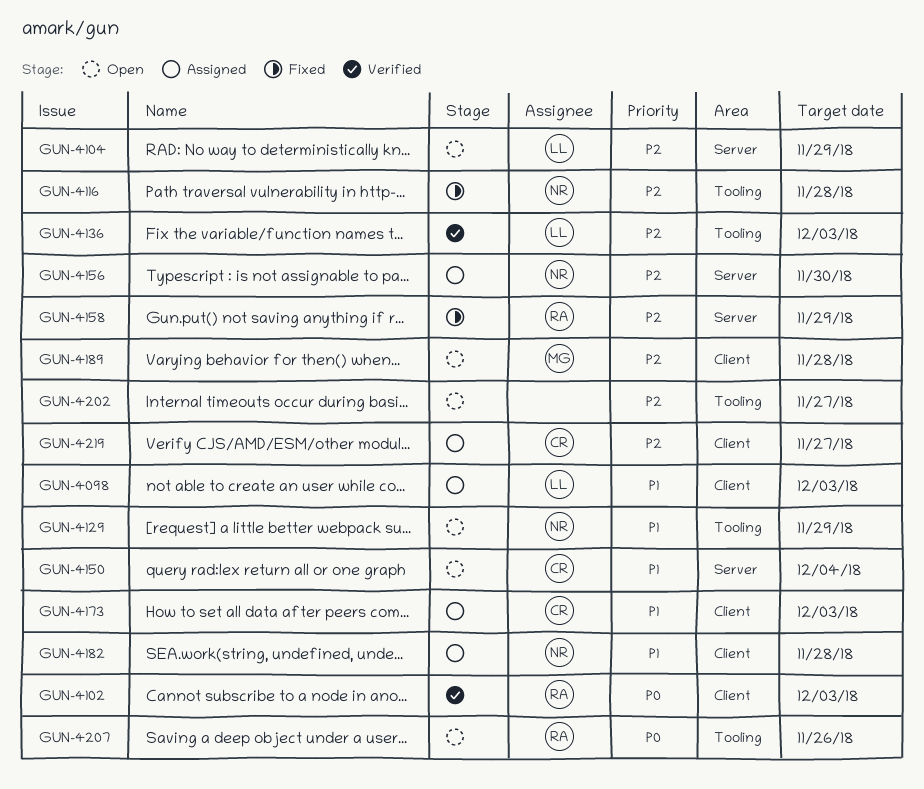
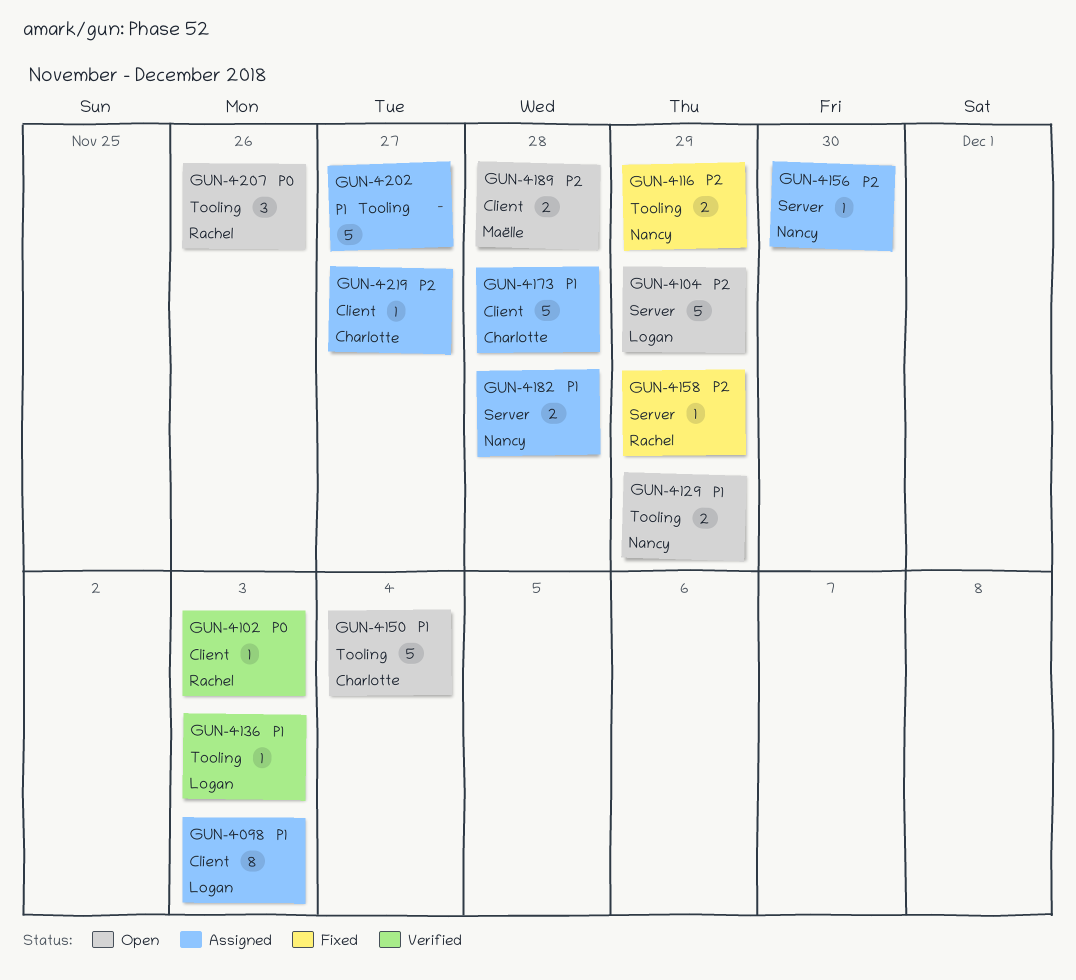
GUN-4116, due: Nov 28 -> Nov 29
GUN-4136, priority: P2 -> P1
GUN-4150, label: Server -> Tooling
GUN-4173, due: Dec 3 -> Nov 28
GUN-4182, label: Client -> Server
GUN-4202, status: Open -> Assigned
GUN-4202, priority: P2 -> P1

